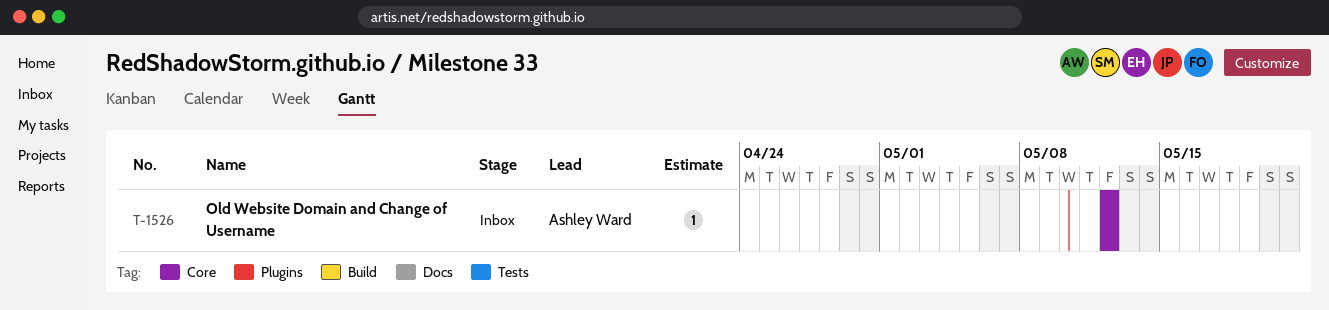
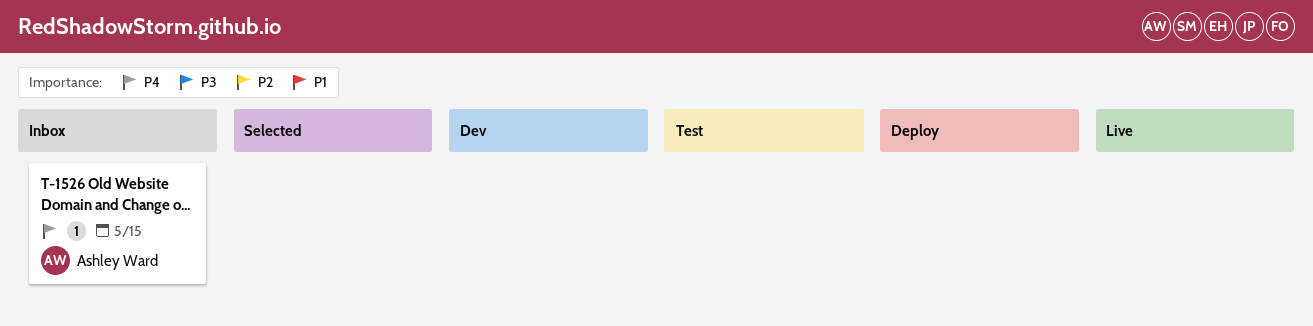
T-1526, due: May 12 -> May 15

